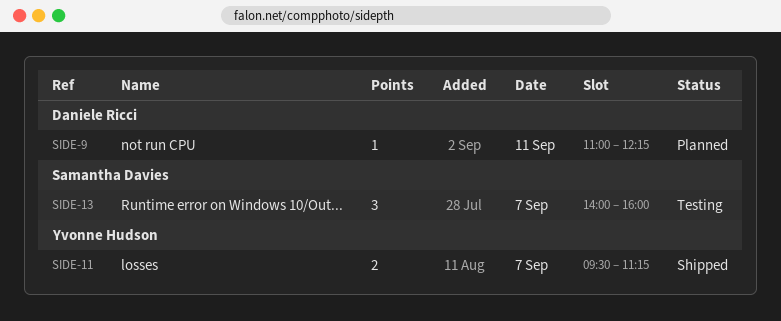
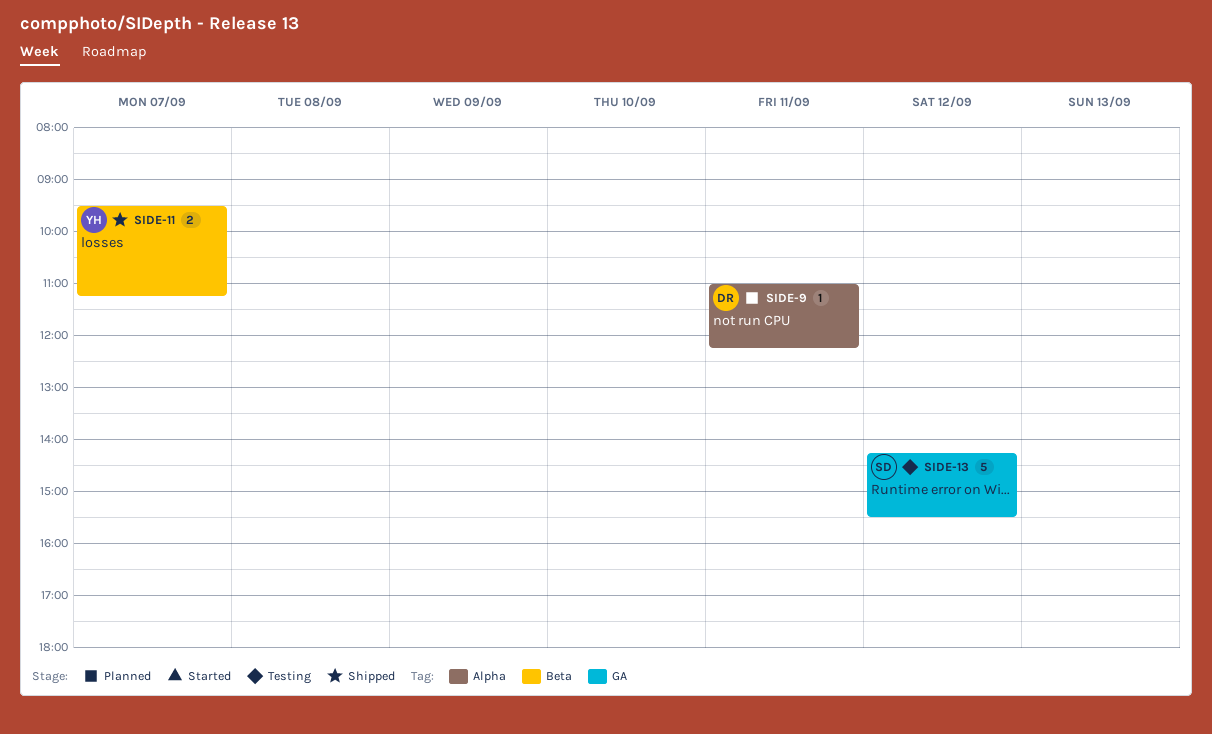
SIDE-13, estimate: 3 -> 5
SIDE-13, day: Sep 7 -> Sep 12
SIDE-13, begins: 14:00 -> 14:15
SIDE-13, ends: 16:00 -> 15:30

